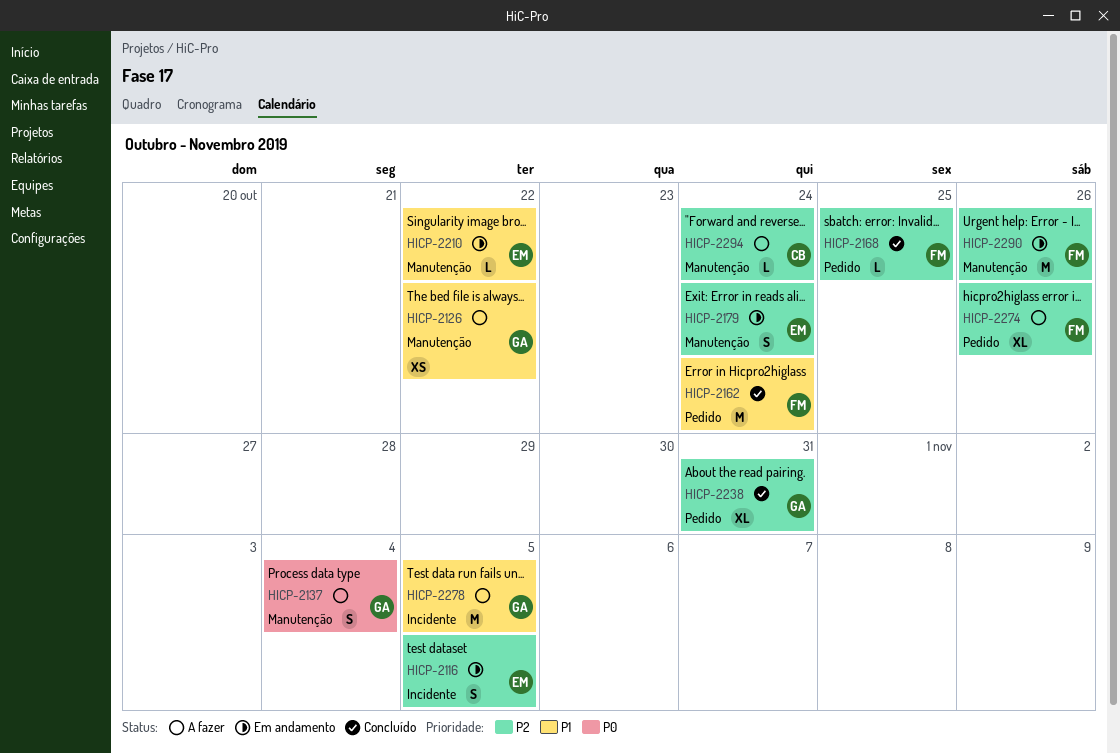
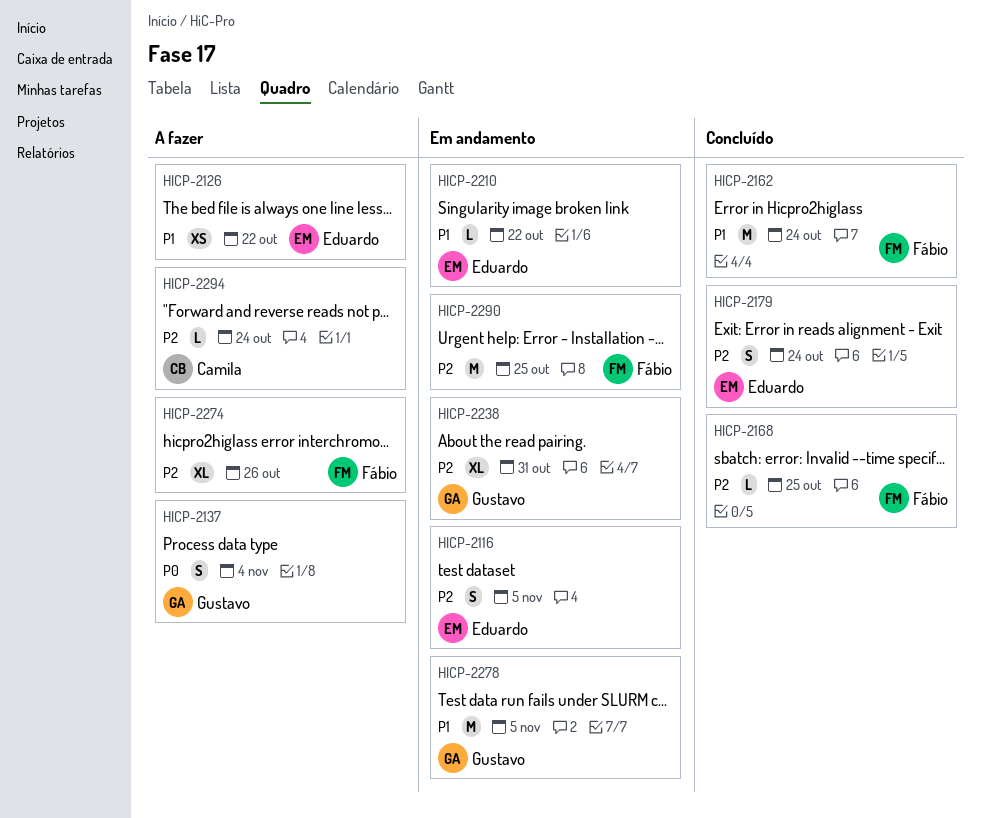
HICP-2126, owner: Gustavo -> Eduardo
HICP-2179, status: Em andamento -> Concluído
HICP-2238, status: Concluído -> Em andamento
HICP-2278, status: A fazer -> Em andamento
HICP-2290, due: Oct 26 -> Oct 25

